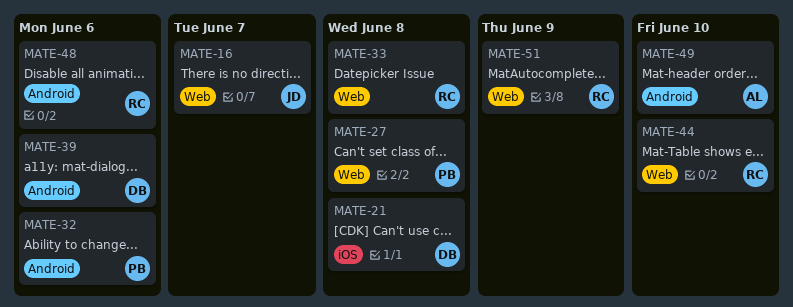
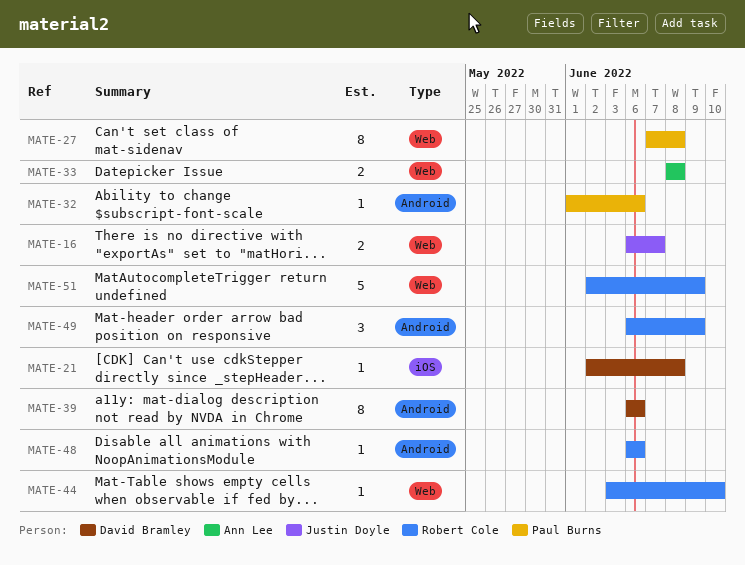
MATE-33, owner: Robert Cole -> Ann Lee
MATE-49, owner: Ann Lee -> Robert Cole
MATE-49, due: Jun 10 -> Jun 9

